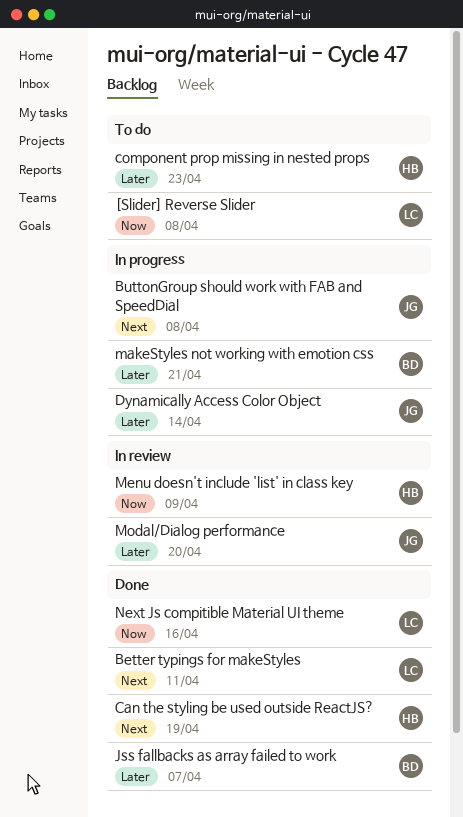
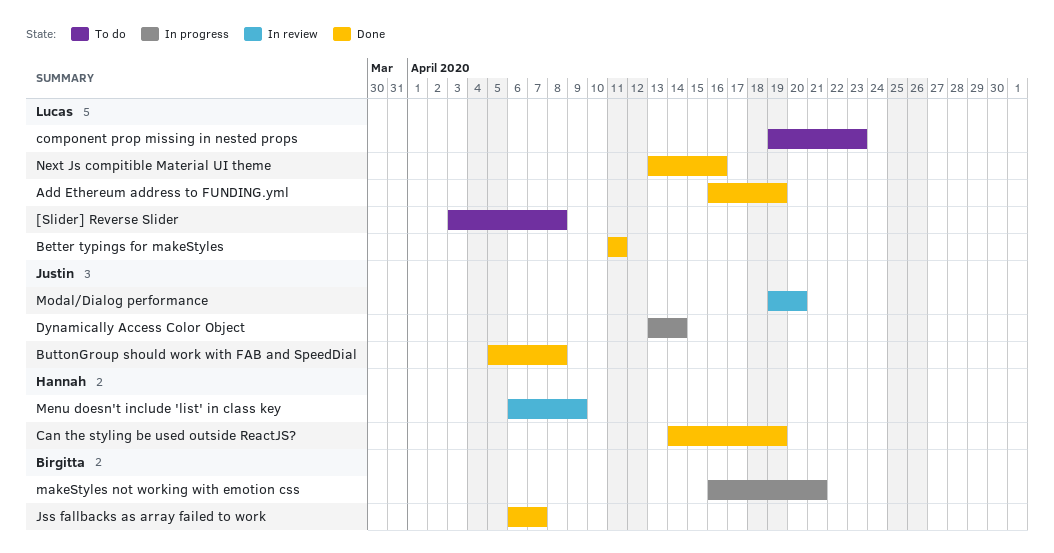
Add Ethereum address to FUNDING.yml: none -> present
ButtonGroup should work with FAB and SpeedDial, status: In progress -> Done
component prop missing in nested props, owner: Hannah -> Lucas

